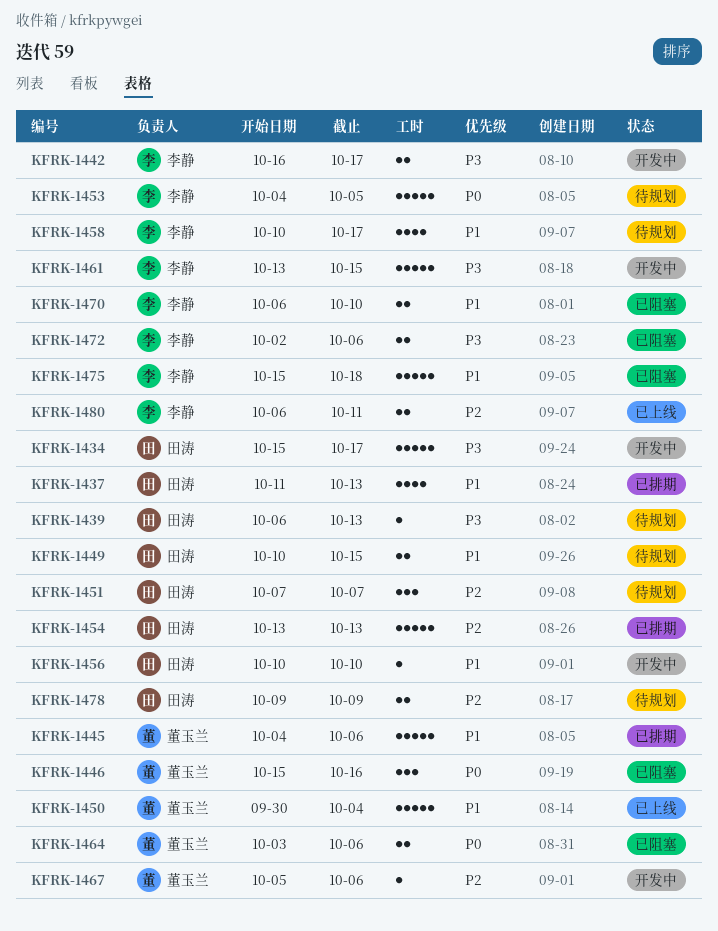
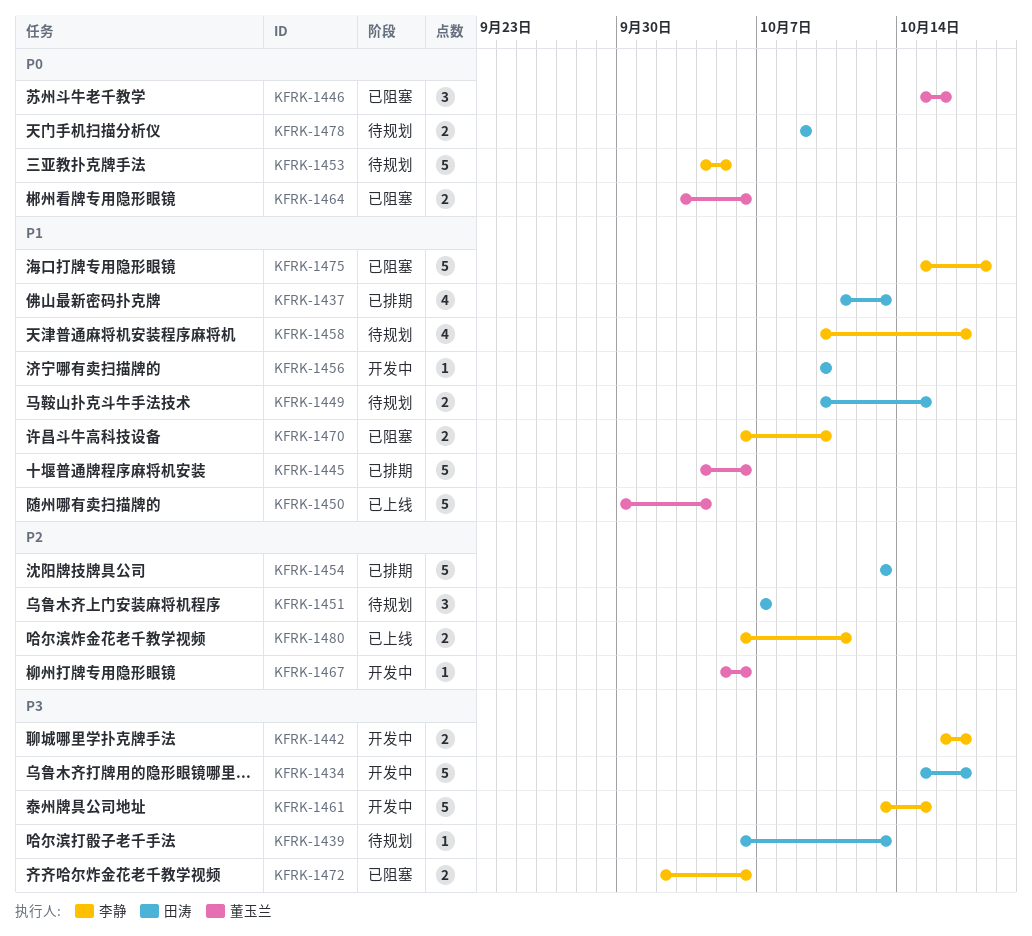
KFRK-1478, priority: P2 -> P0

